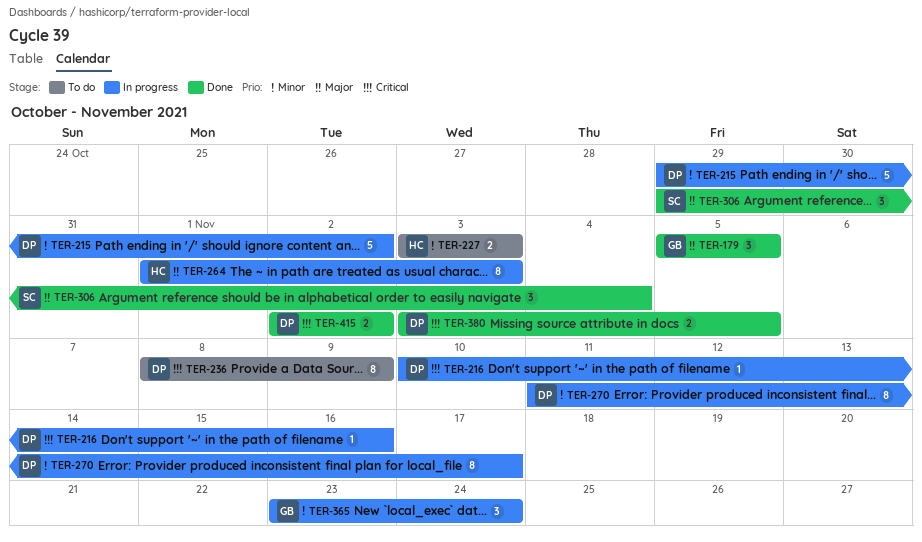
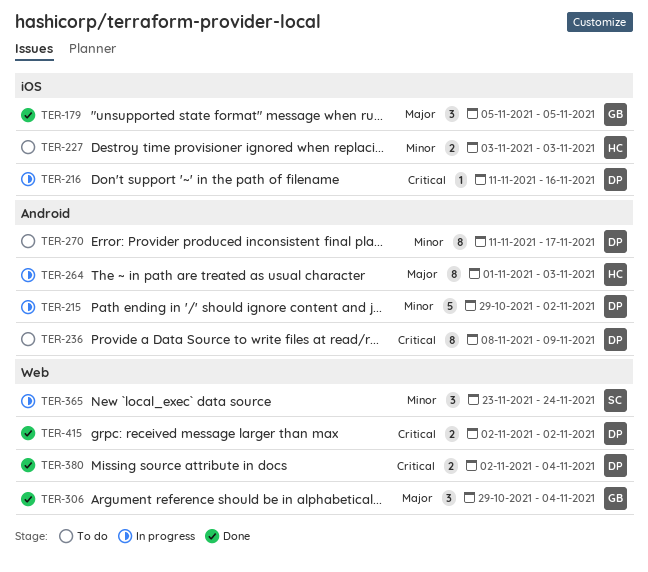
TER-216, start: Nov 10 -> Nov 11
TER-270, status: In progress -> To do
TER-306, owner: SC -> GB
TER-365, owner: GB -> SC
TER-380, start: Nov 3 -> Nov 2
TER-380, due: Nov 5 -> Nov 4

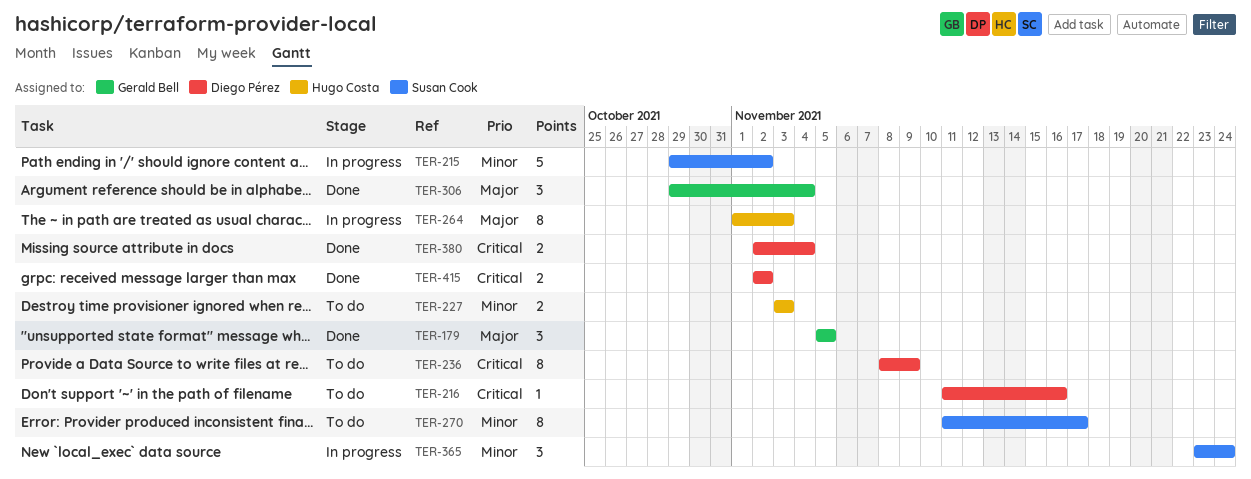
TER-215, owner: Diego Pérez -> Susan Cook
TER-216, status: In progress -> To do
TER-270, owner: Diego Pérez -> Susan Cook

